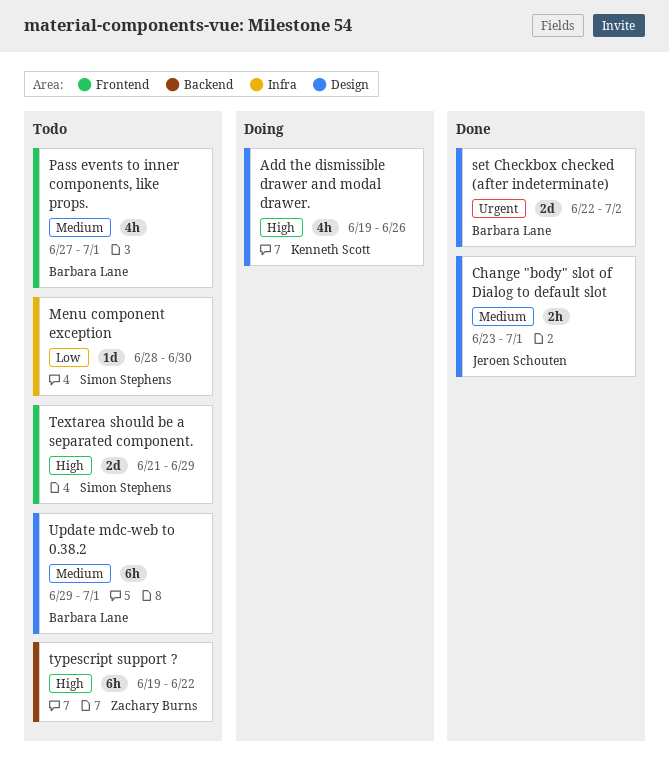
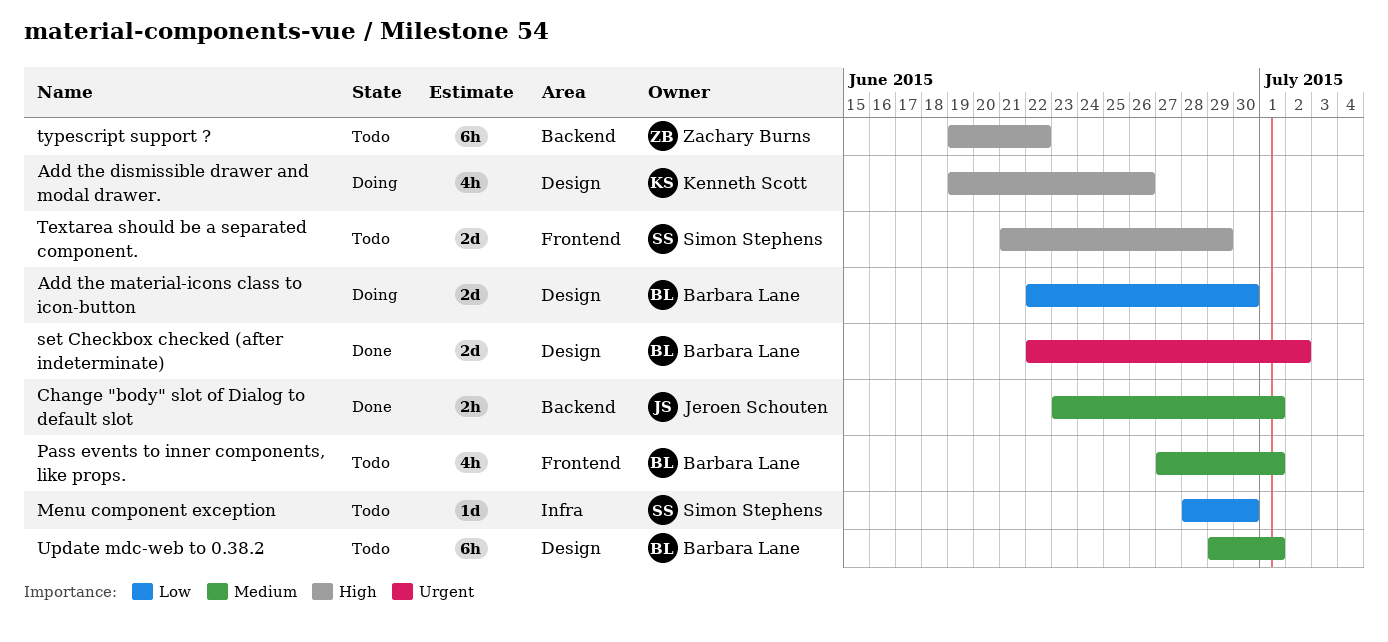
Add the material-icons class to icon-button: none -> present
Change "body" slot of Dialog to default slot, label: Design -> Backend

